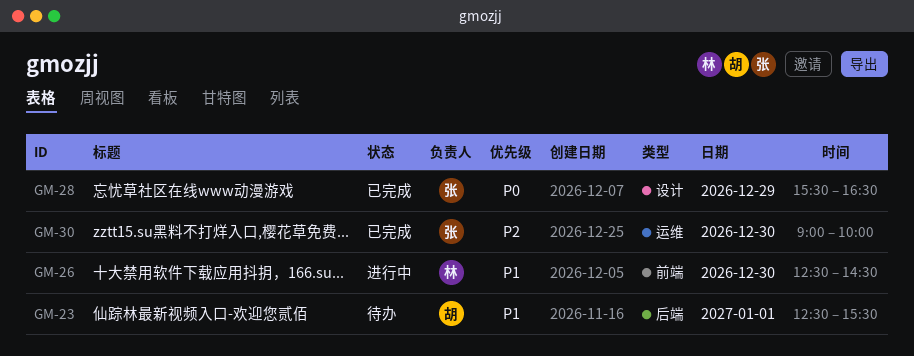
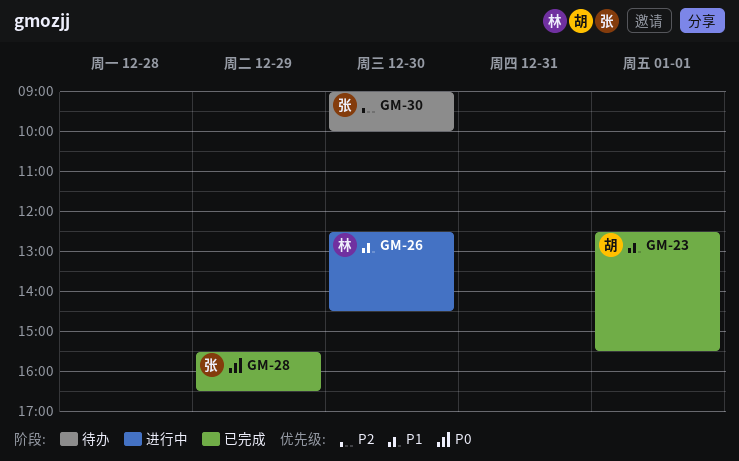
GM-23, status: 待办 -> 已完成
GM-30, status: 已完成 -> 待办

